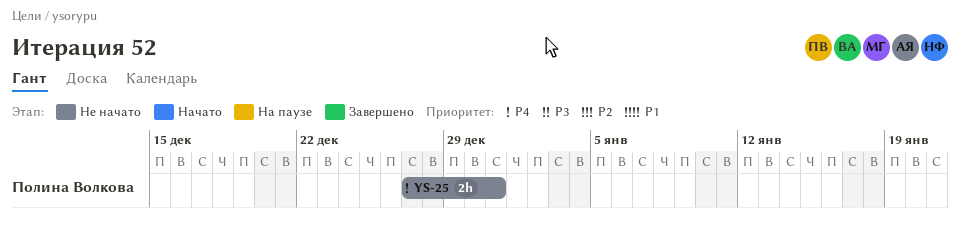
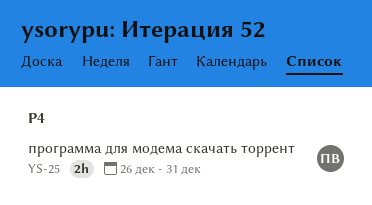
YS-25, start: Dec 27 -> Dec 26

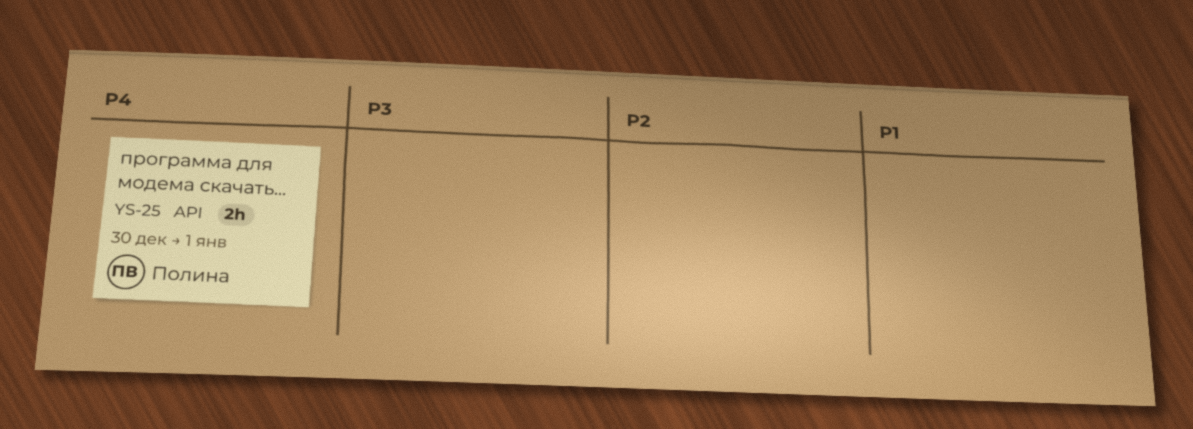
YS-25, start: Dec 26 -> Dec 30
YS-25, due: Dec 31 -> Jan 1

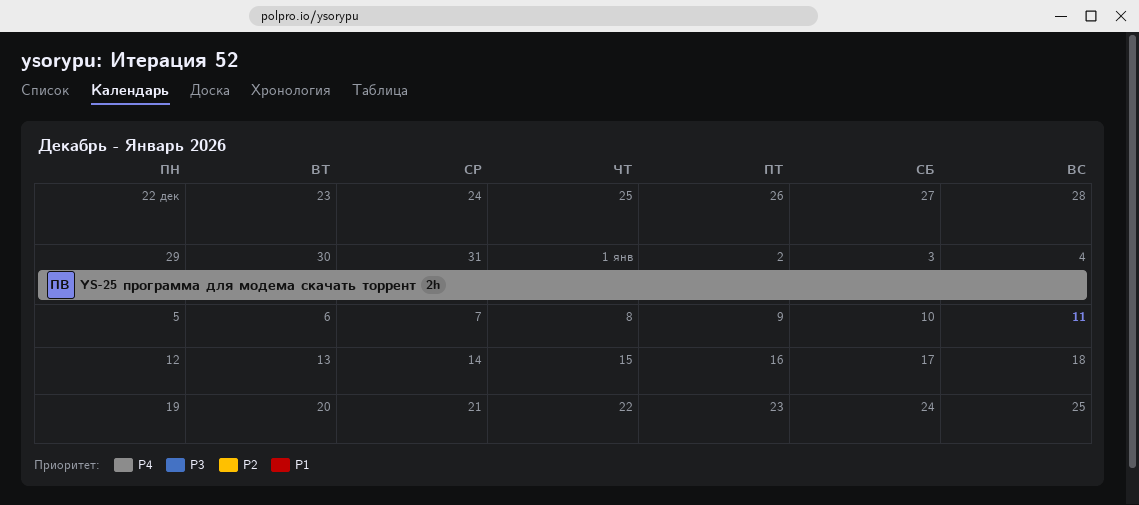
YS-25, start: Dec 30 -> Dec 29
YS-25, due: Jan 1 -> Jan 4

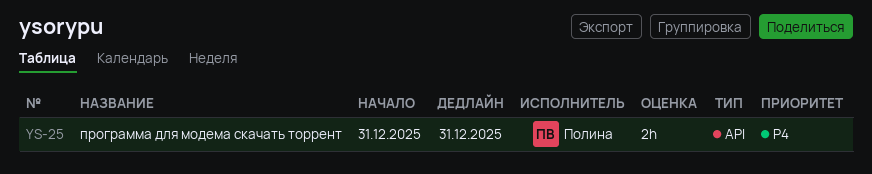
YS-25, start: Dec 29 -> Dec 31
YS-25, due: Jan 4 -> Dec 31

